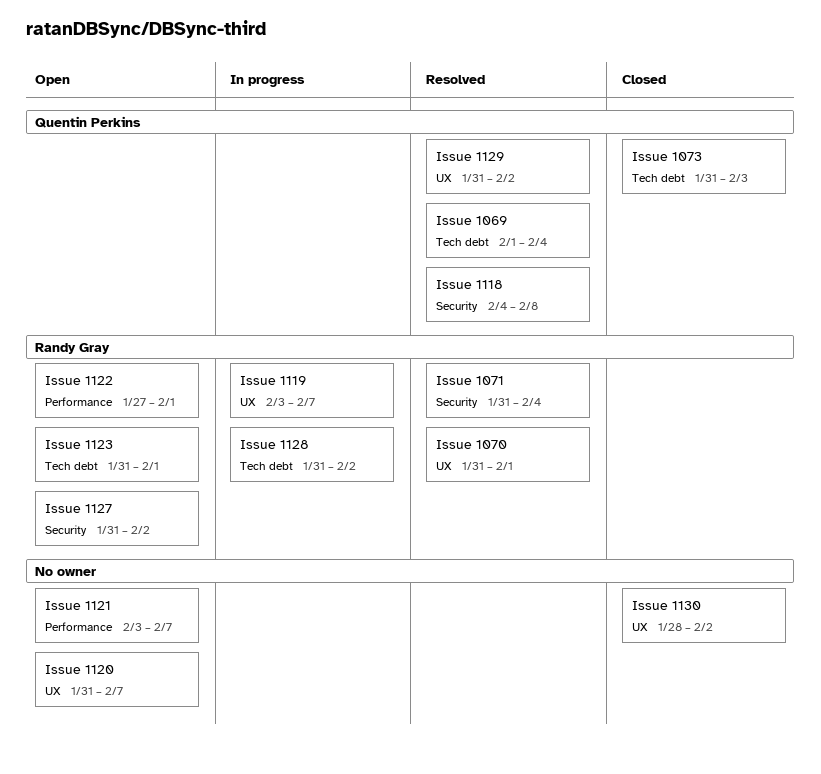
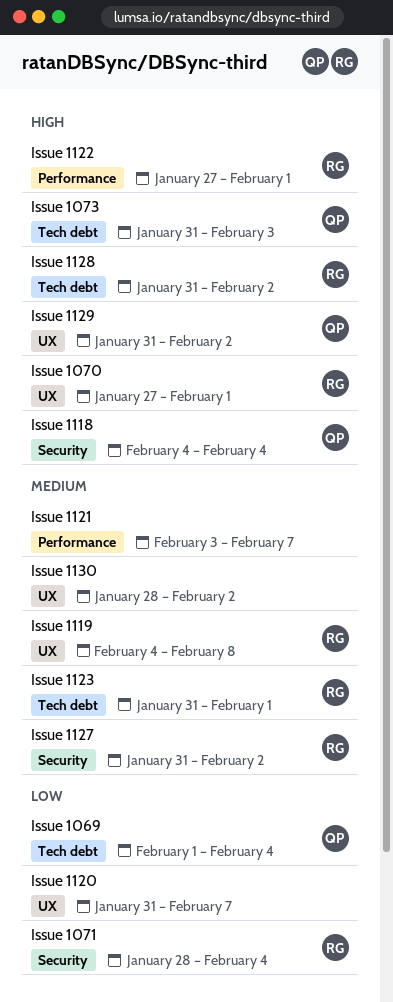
Issue 1070, start: Jan 31 -> Jan 27
Issue 1071, start: Jan 31 -> Jan 28
Issue 1118, due: Feb 8 -> Feb 4
Issue 1119, start: Feb 3 -> Feb 4
Issue 1119, due: Feb 7 -> Feb 8

